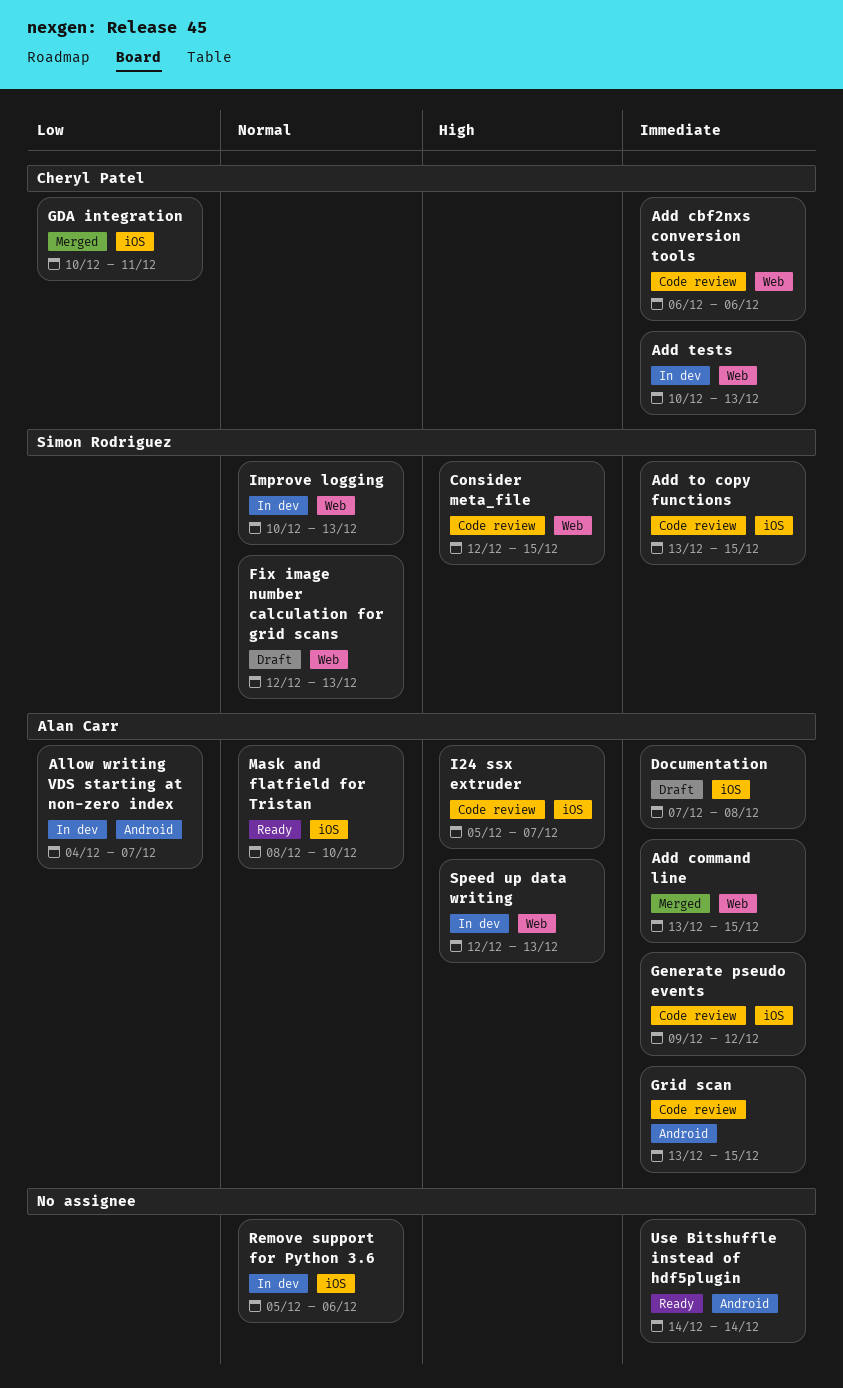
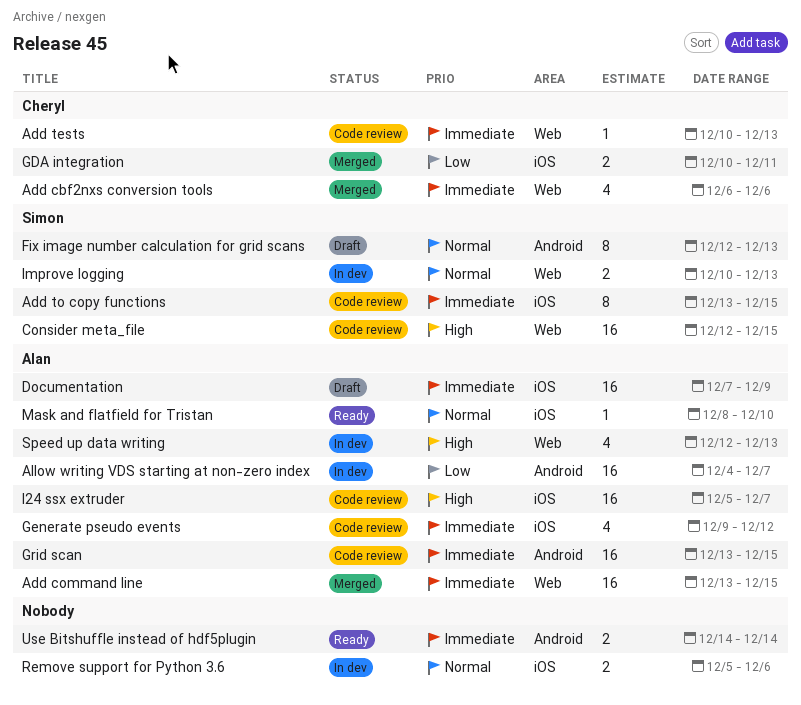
Add cbf2nxs conversion tools, status: Code review -> Merged
Add tests, status: In dev -> Code review
Documentation, due: Dec 8 -> Dec 9
Fix image number calculation for grid scans, label: Web -> Android

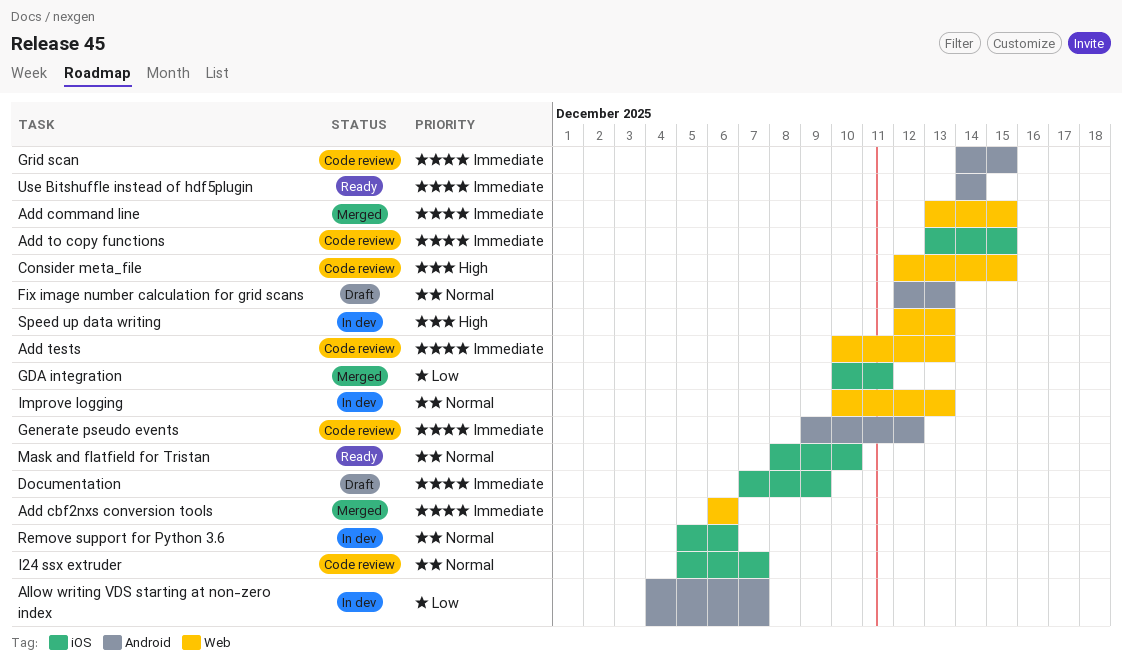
Generate pseudo events, label: iOS -> Android
Grid scan, start: Dec 13 -> Dec 14
I24 ssx extruder, priority: High -> Normal

